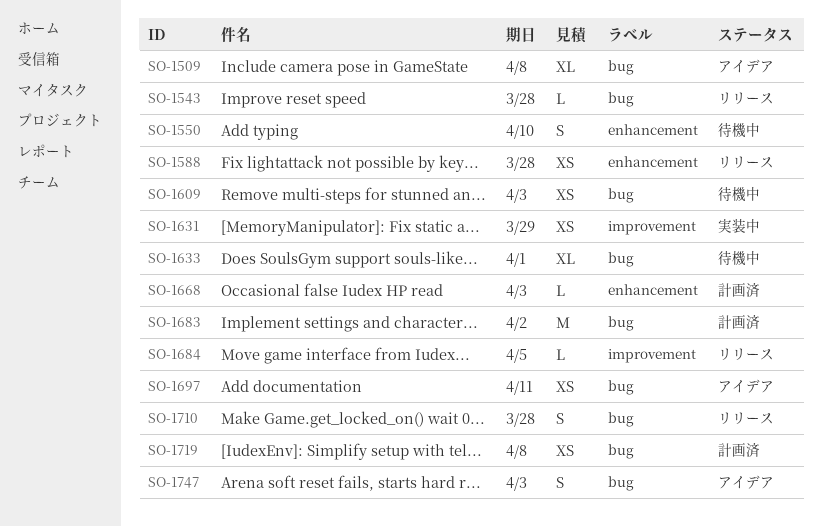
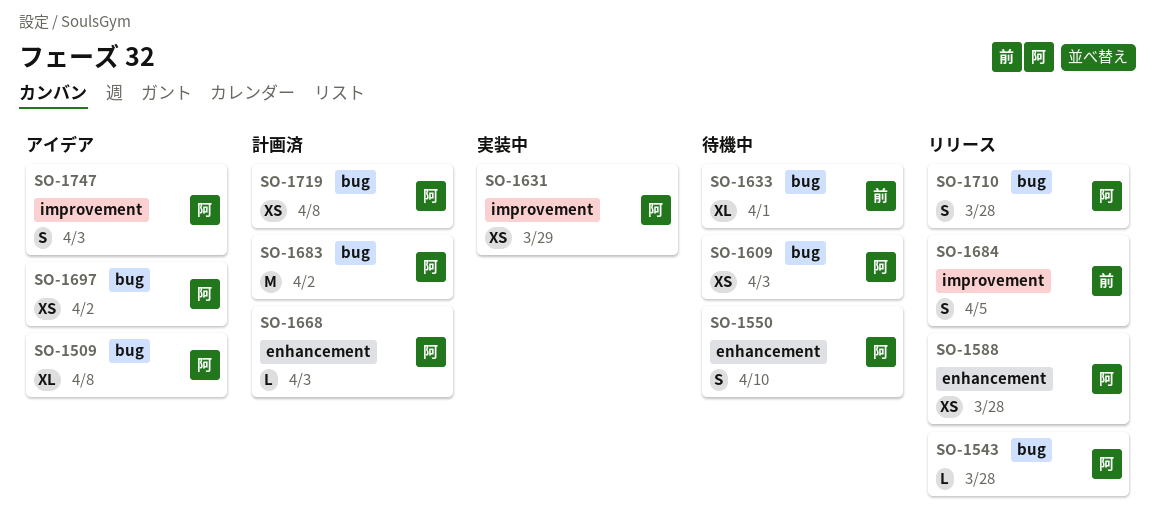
SO-1684, estimate: L -> S
SO-1697, due: Apr 11 -> Apr 2
SO-1747, label: bug -> improvement

